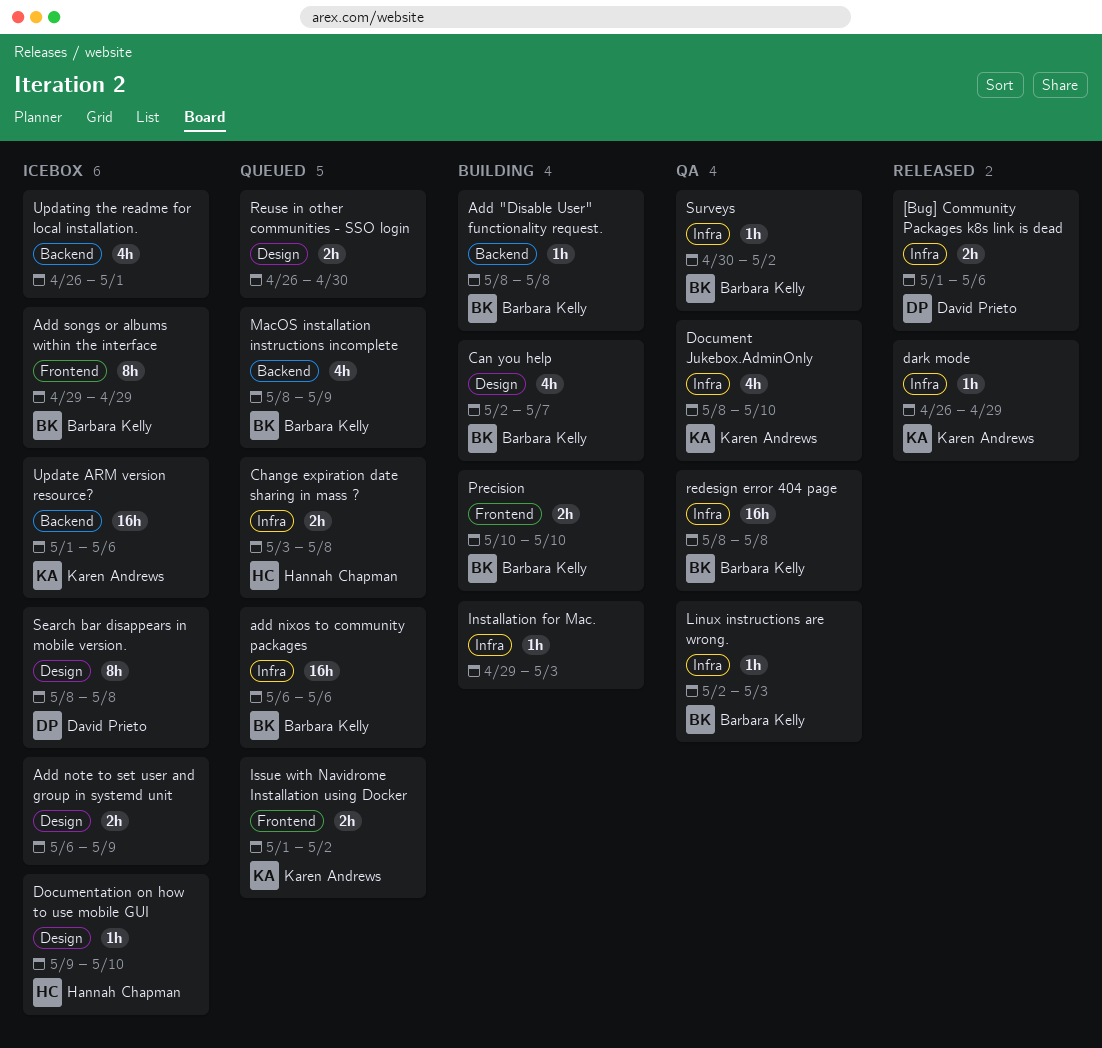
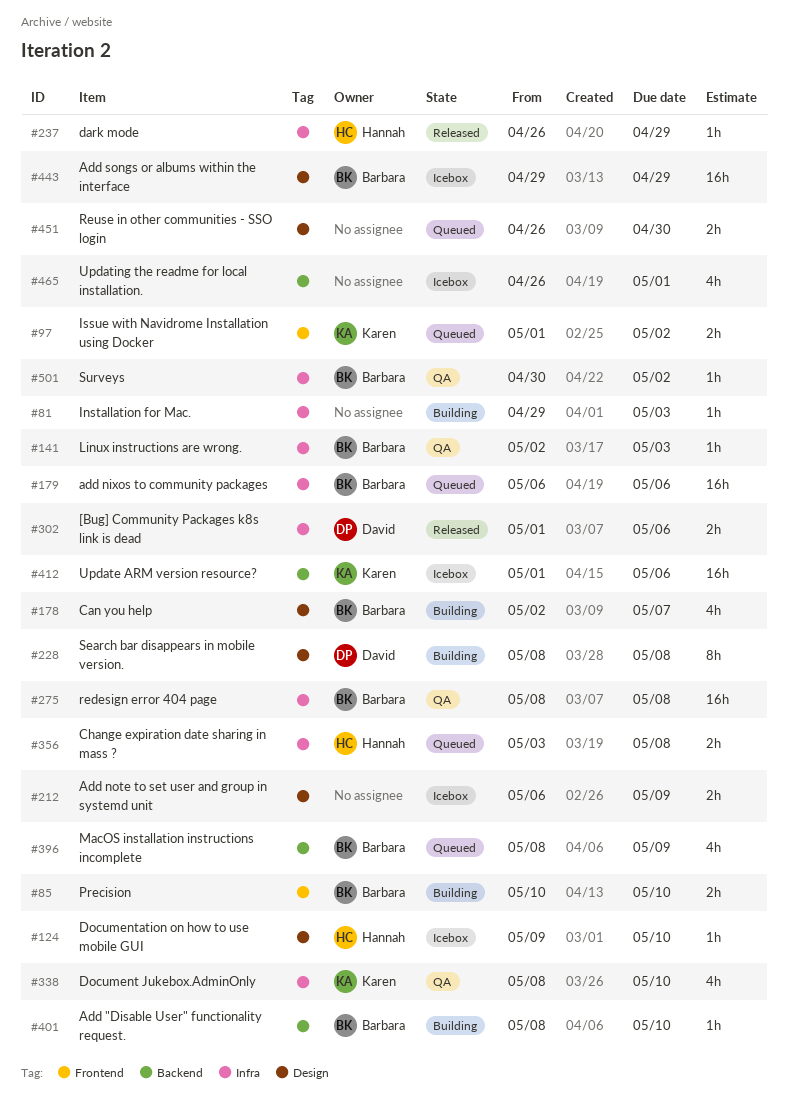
Add "Disable User" functionality request., due: May 8 -> May 10
Add songs or albums within the interface, label: Frontend -> Design
Add songs or albums within the interface, estimate: 8h -> 16h
dark mode, owner: Karen Andrews -> Hannah Chapman
Search bar disappears in mobile version., status: Icebox -> Building

